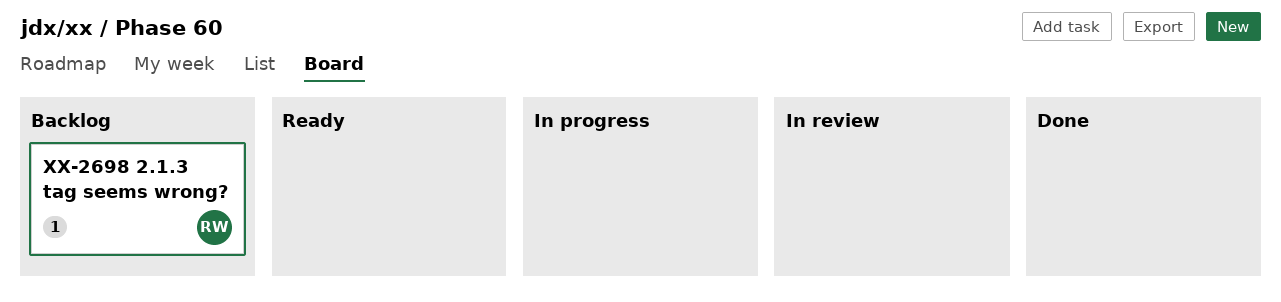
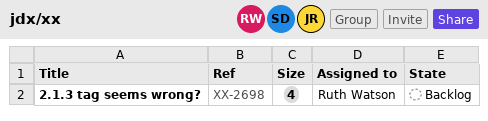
XX-2698, estimate: 1 -> 4

